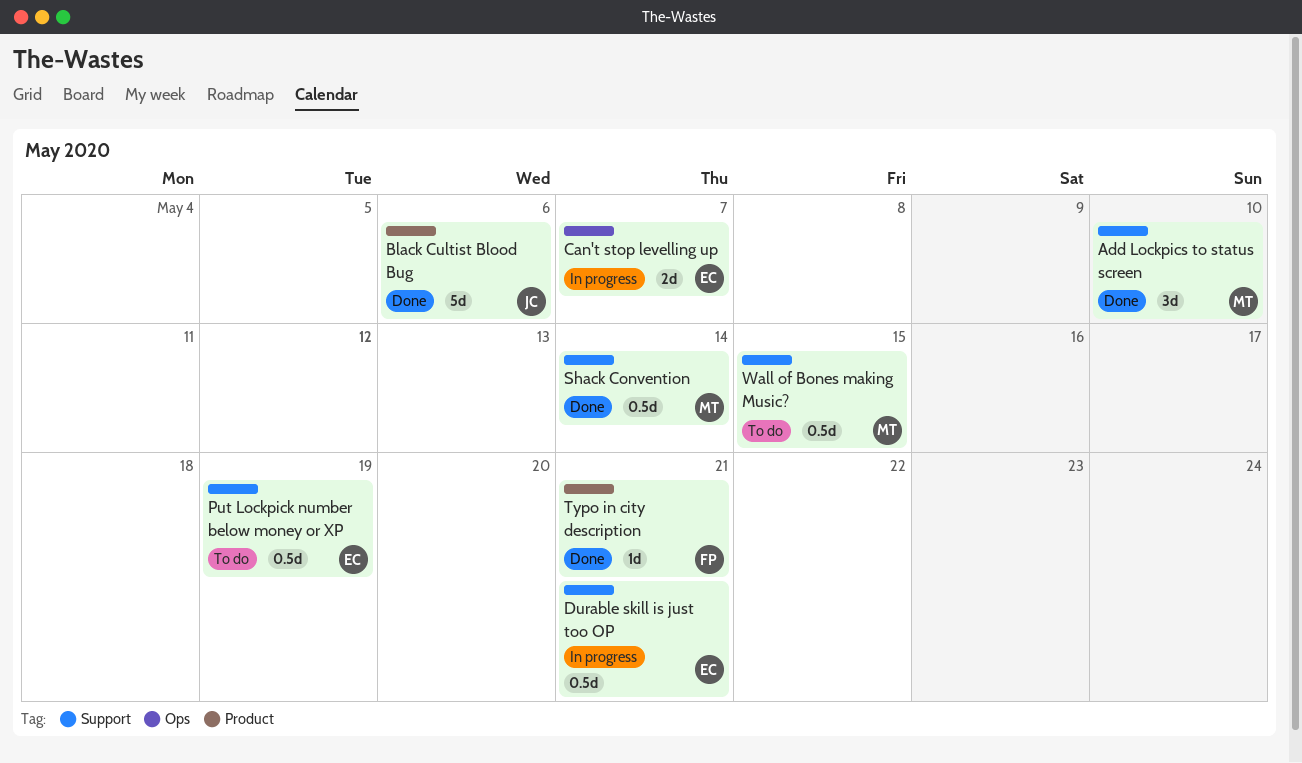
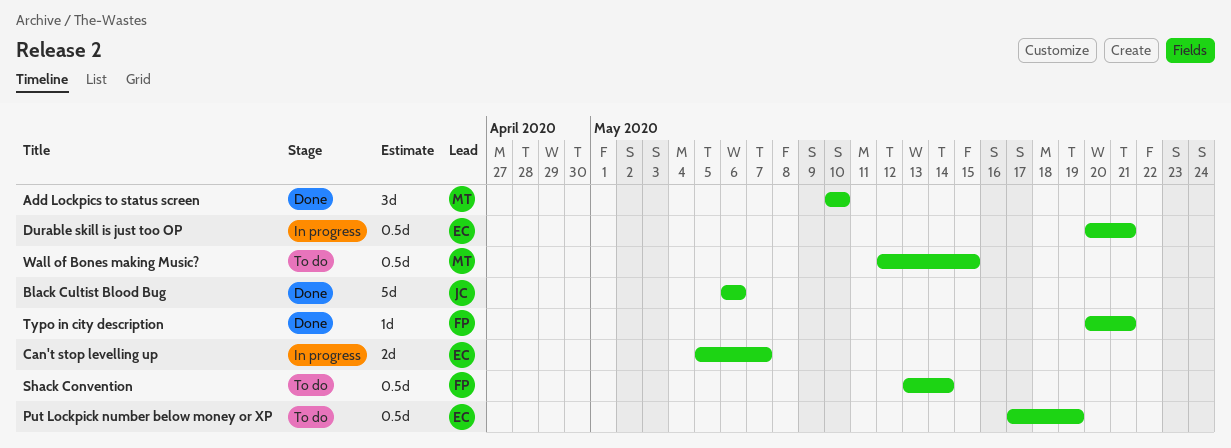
Shack Convention, status: Done -> To do
Shack Convention, owner: MT -> FP

